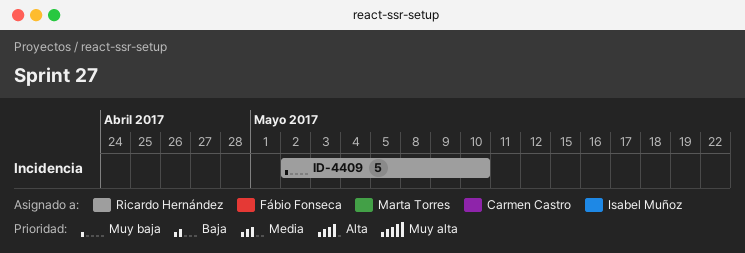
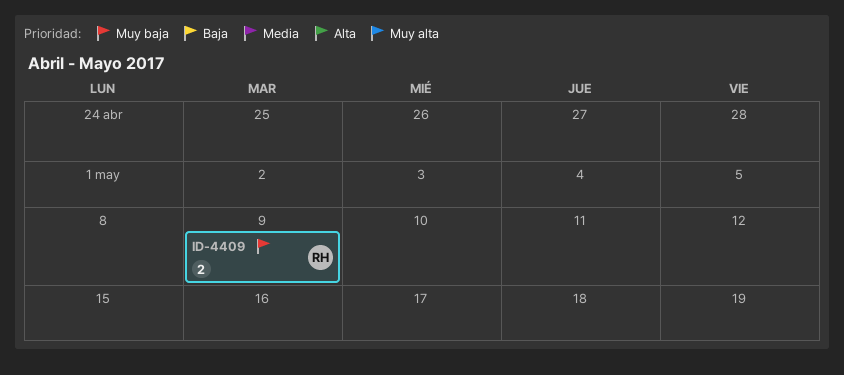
ID-4409, estimate: 5 -> 2
ID-4409, due: May 10 -> May 9

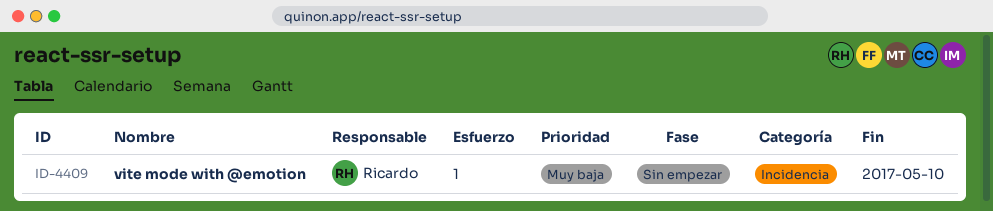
ID-4409, estimate: 2 -> 1
ID-4409, due: May 9 -> May 10

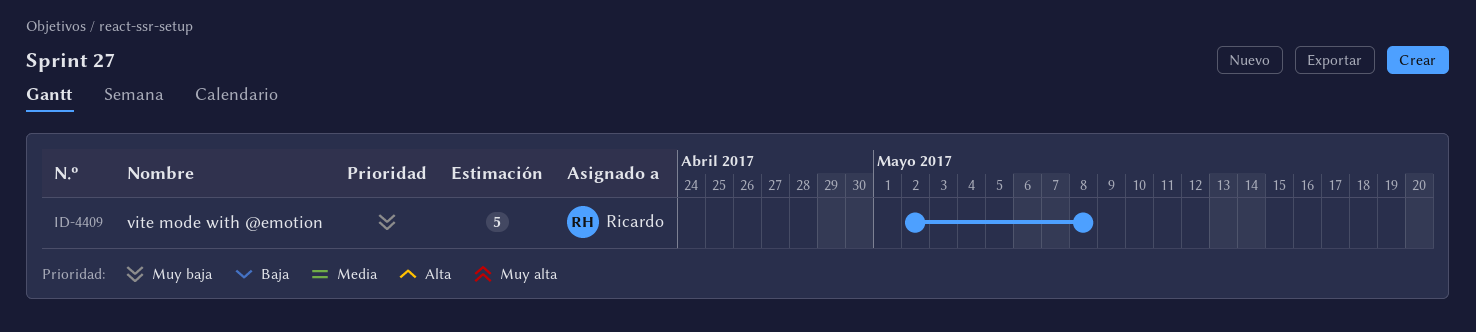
ID-4409, estimate: 1 -> 5
ID-4409, due: May 10 -> May 8

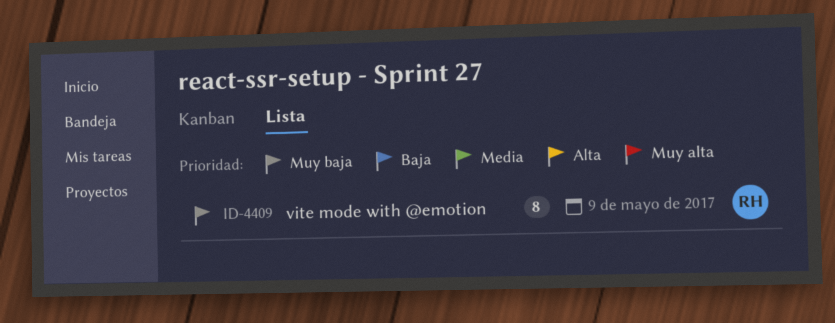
ID-4409, estimate: 5 -> 8
ID-4409, due: May 8 -> May 9

